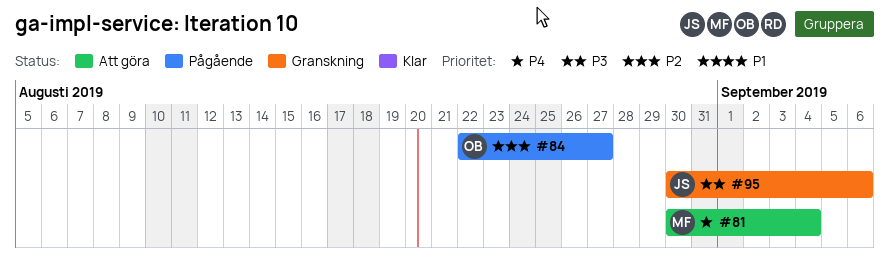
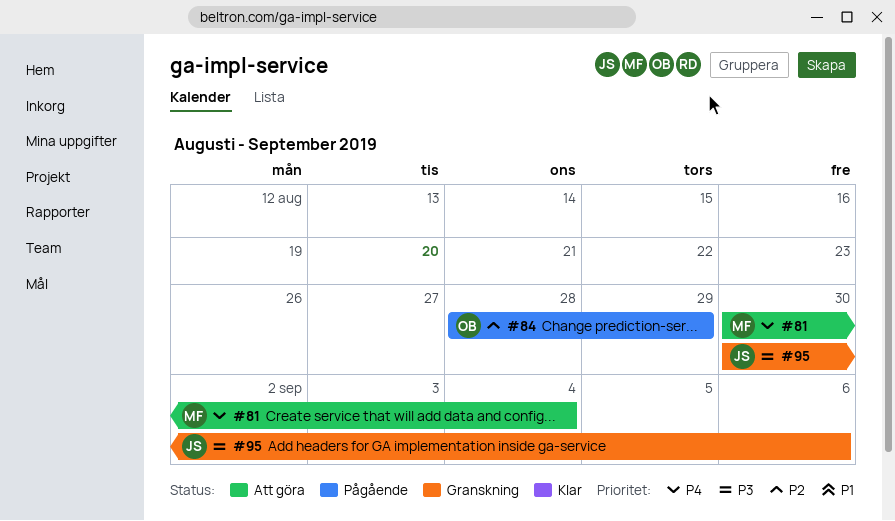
#84, start: Aug 22 -> Aug 28
#84, due: Aug 27 -> Aug 29

